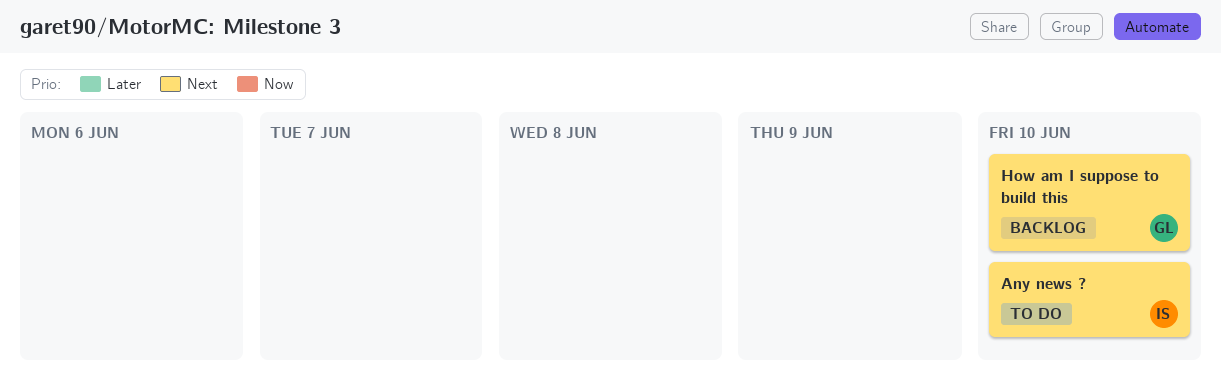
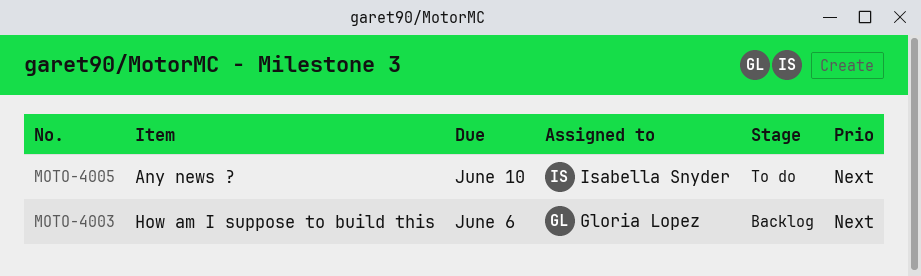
How am I suppose to build this, due: Jun 10 -> Jun 6

